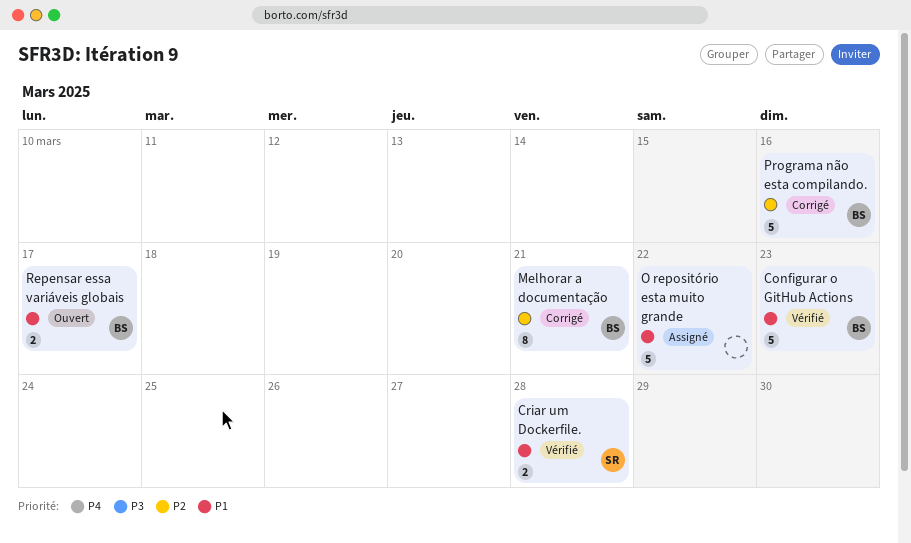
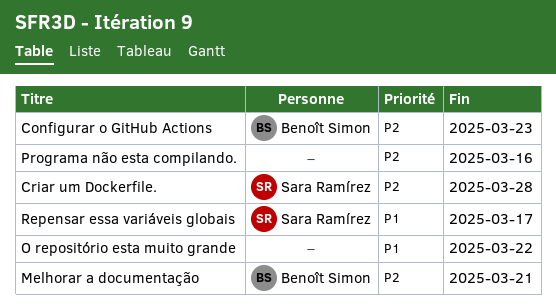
Configurar o GitHub Actions, priority: P1 -> P2
Criar um Dockerfile., priority: P1 -> P2
Programa não esta compilando., owner: Benoît Simon -> none
Repensar essa variáveis globais, owner: Benoît Simon -> Sara Ramírez

